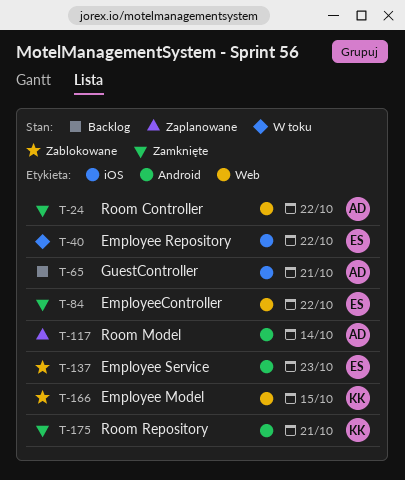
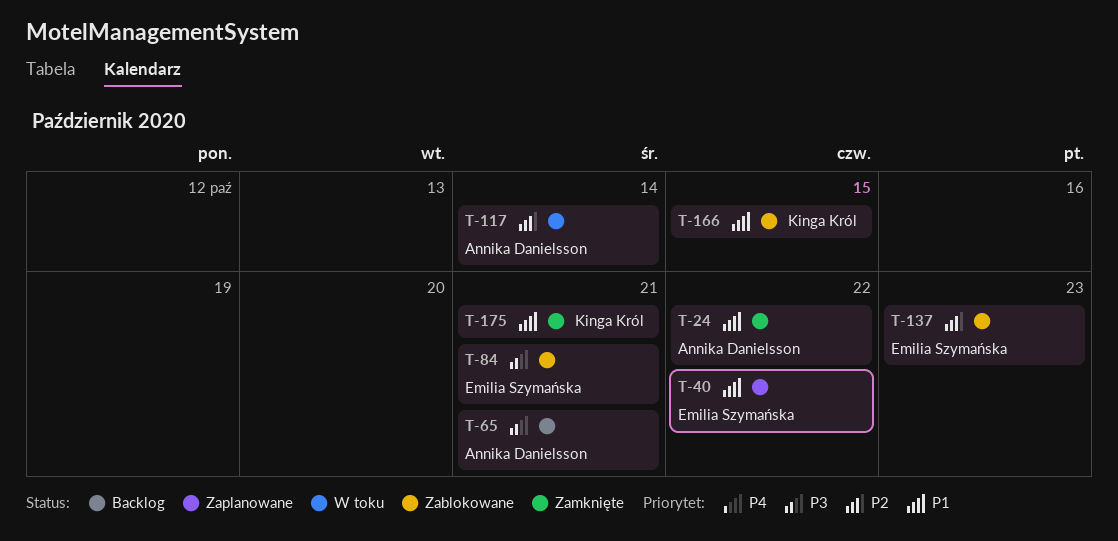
T-40, status: W toku -> Zaplanowane
T-84, status: Zamknięte -> Zablokowane
T-84, due: Oct 22 -> Oct 21
T-117, status: Zaplanowane -> W toku

